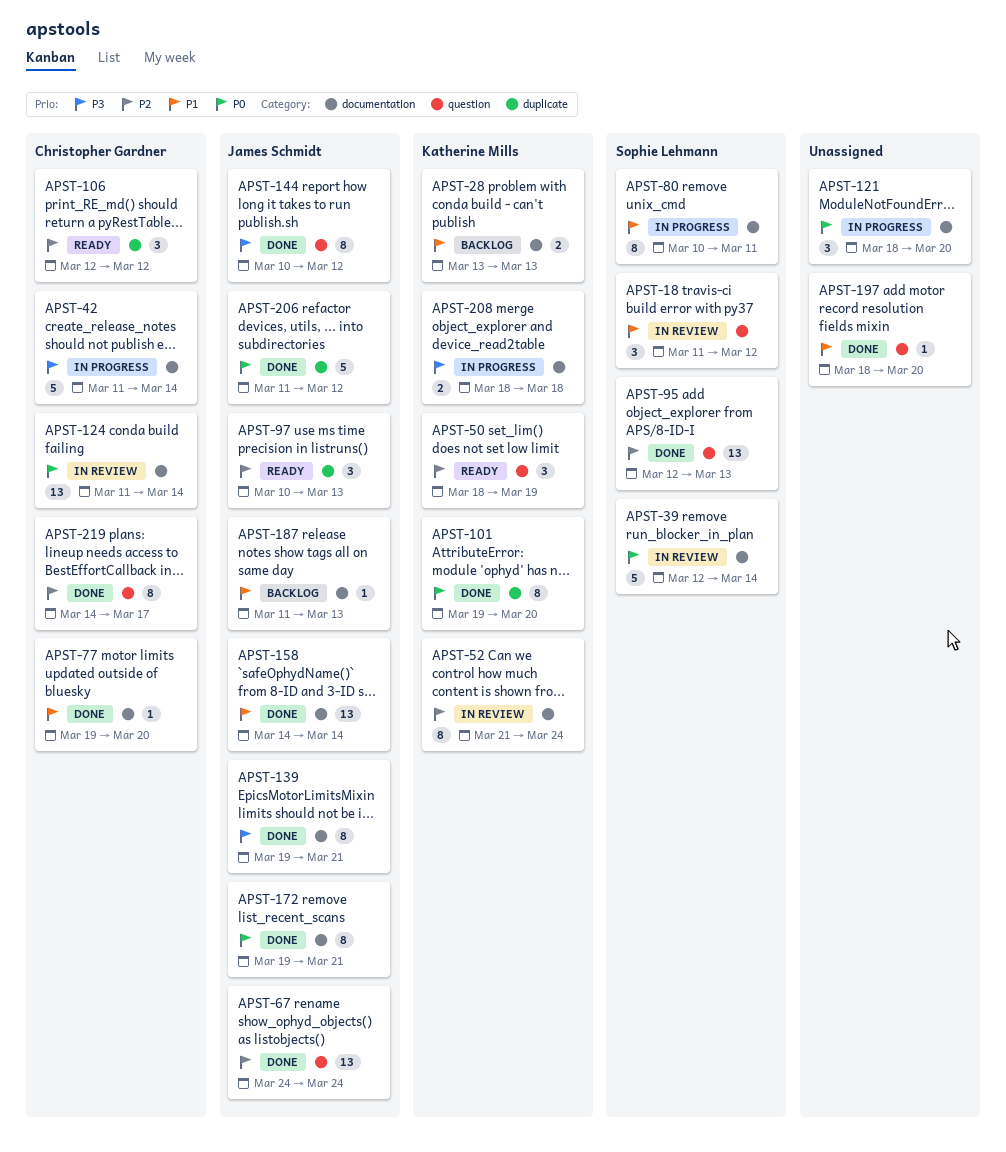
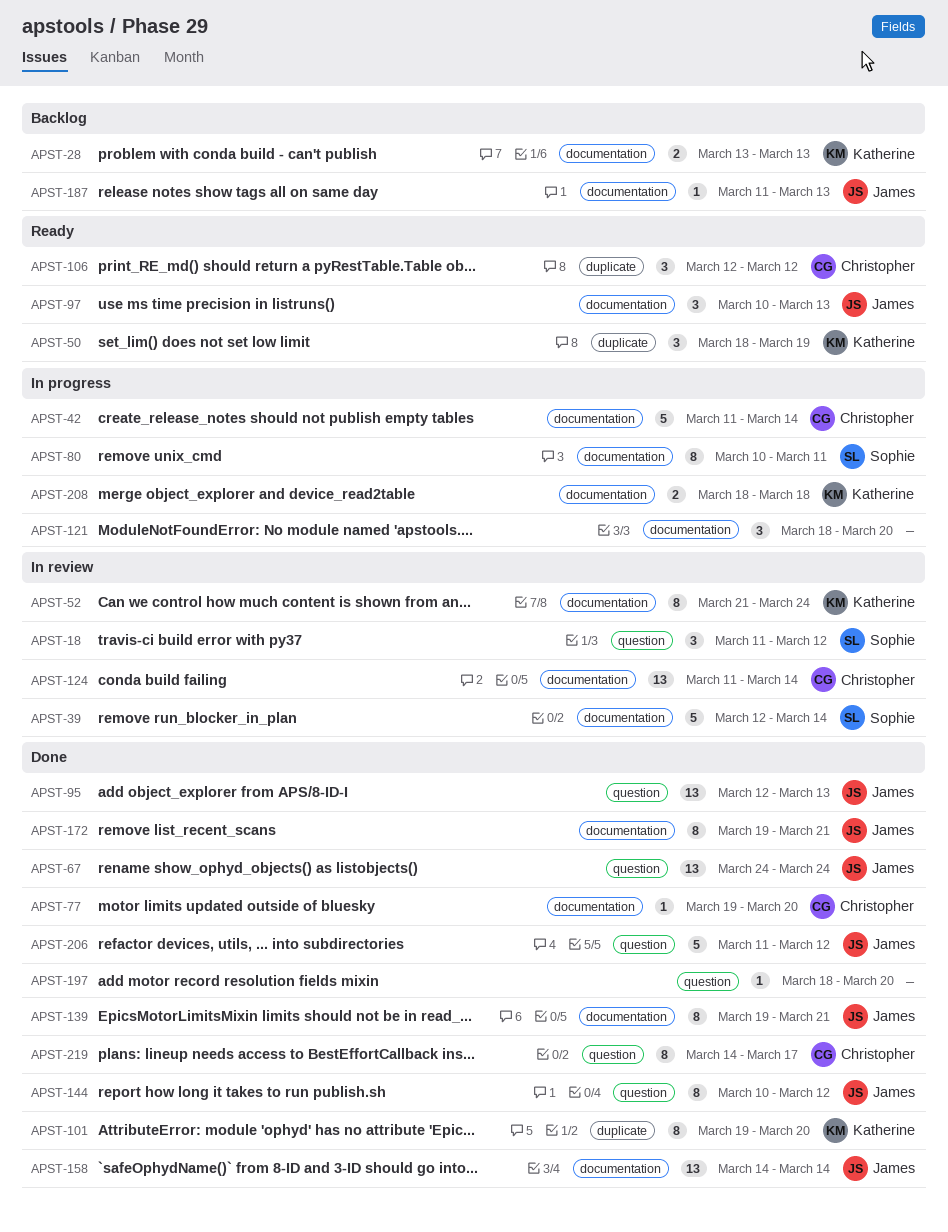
APST-50, label: question -> duplicate
APST-95, owner: Sophie Lehmann -> James Schmidt
APST-97, label: duplicate -> documentation
APST-206, label: duplicate -> question

